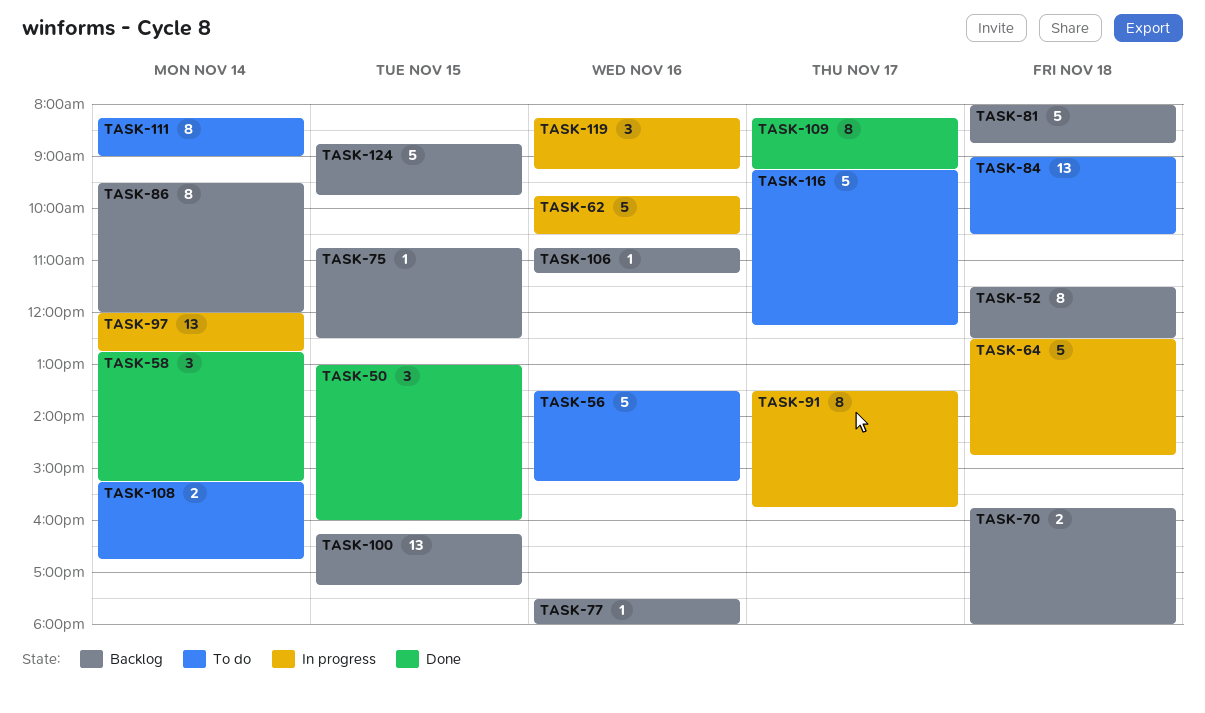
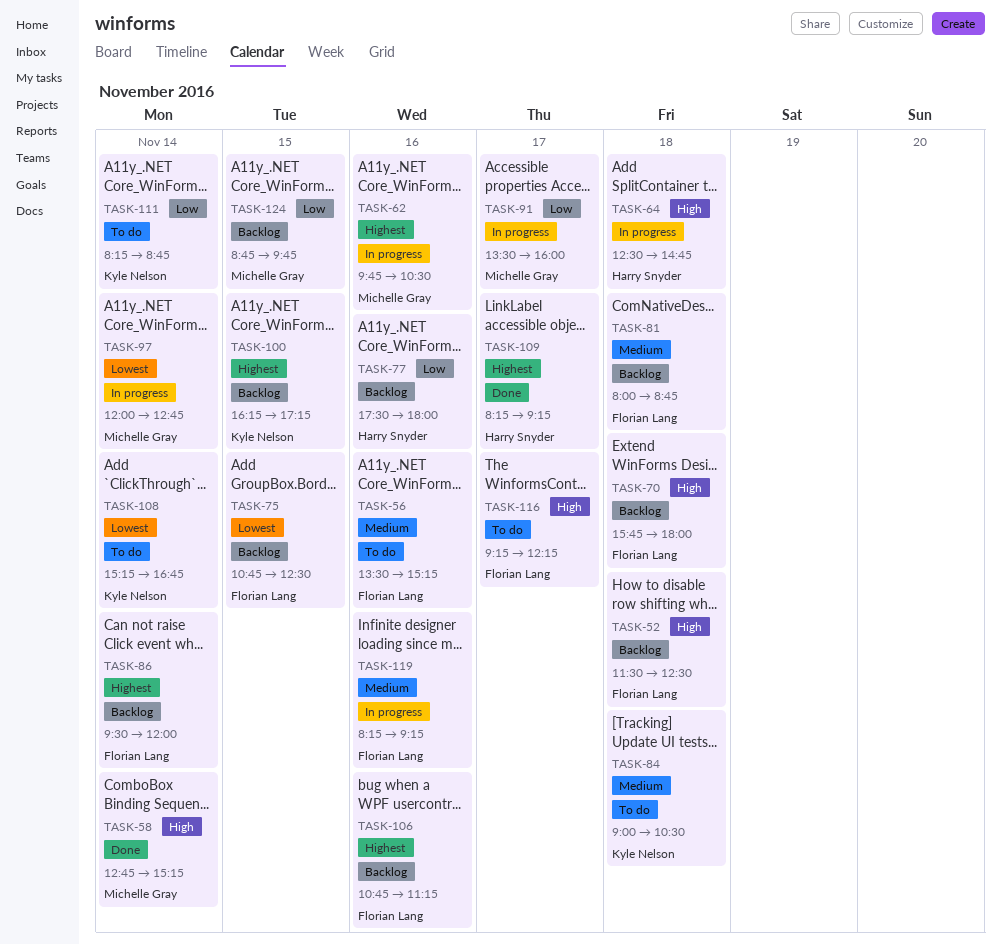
TASK-50: present -> none
TASK-91, ends: 15:45 -> 16:00
TASK-111, ends: 09:00 -> 08:45

